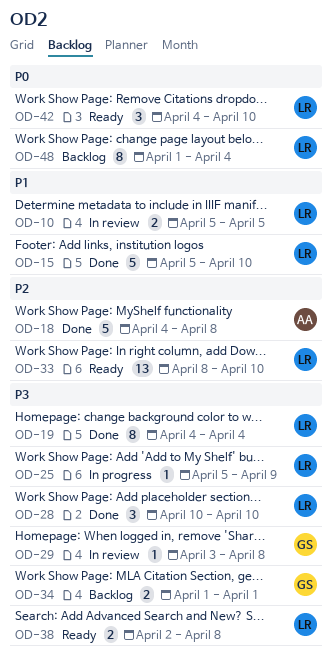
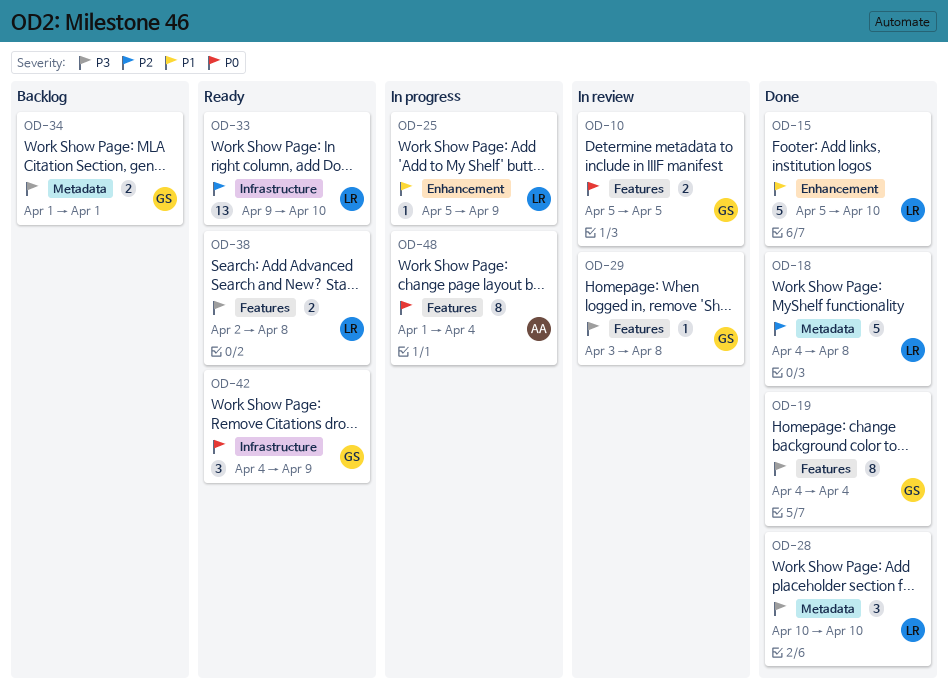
OD-10, owner: LR -> GS
OD-10, priority: P1 -> P0
OD-18, owner: AA -> LR
OD-19, owner: LR -> GS
OD-25, priority: P3 -> P1
OD-33, start: Apr 8 -> Apr 9
OD-42, owner: LR -> GS
OD-42, due: Apr 10 -> Apr 9
OD-48, status: Backlog -> In progress
OD-48, owner: LR -> AA

